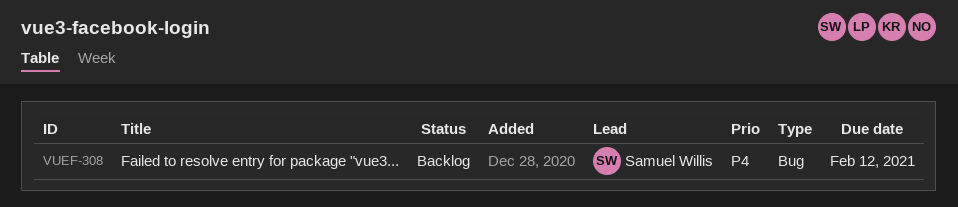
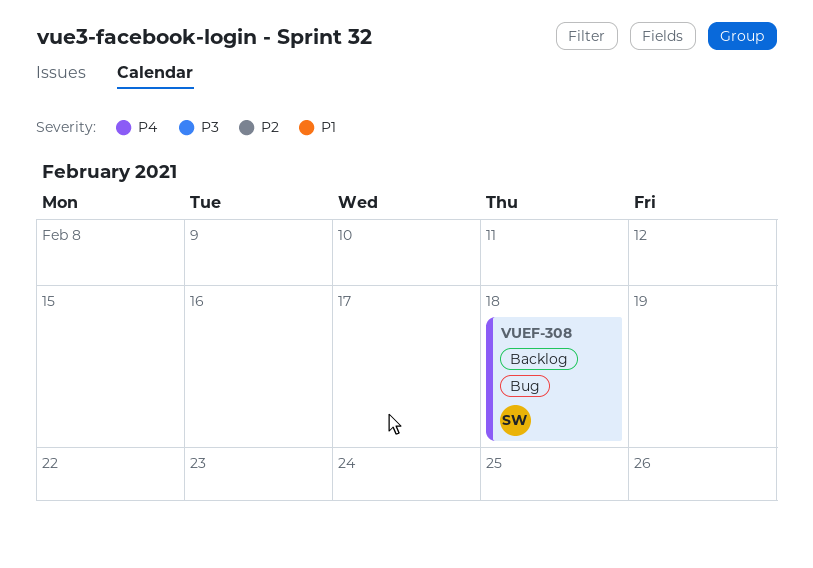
VUEF-308, due: Feb 12 -> Feb 18

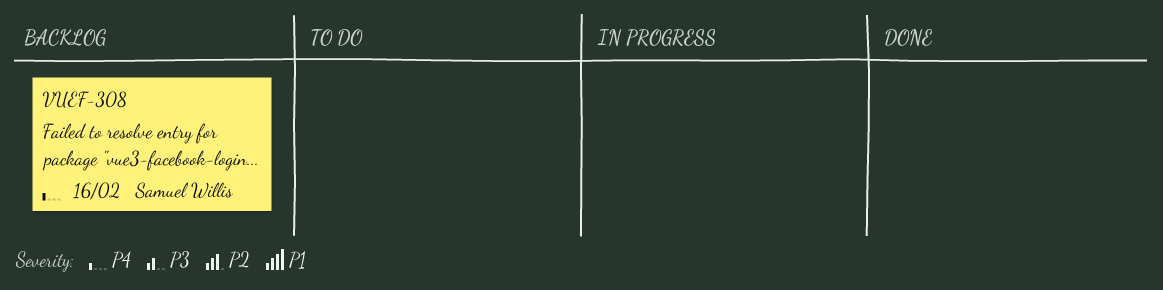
VUEF-308, due: Feb 18 -> Feb 16

